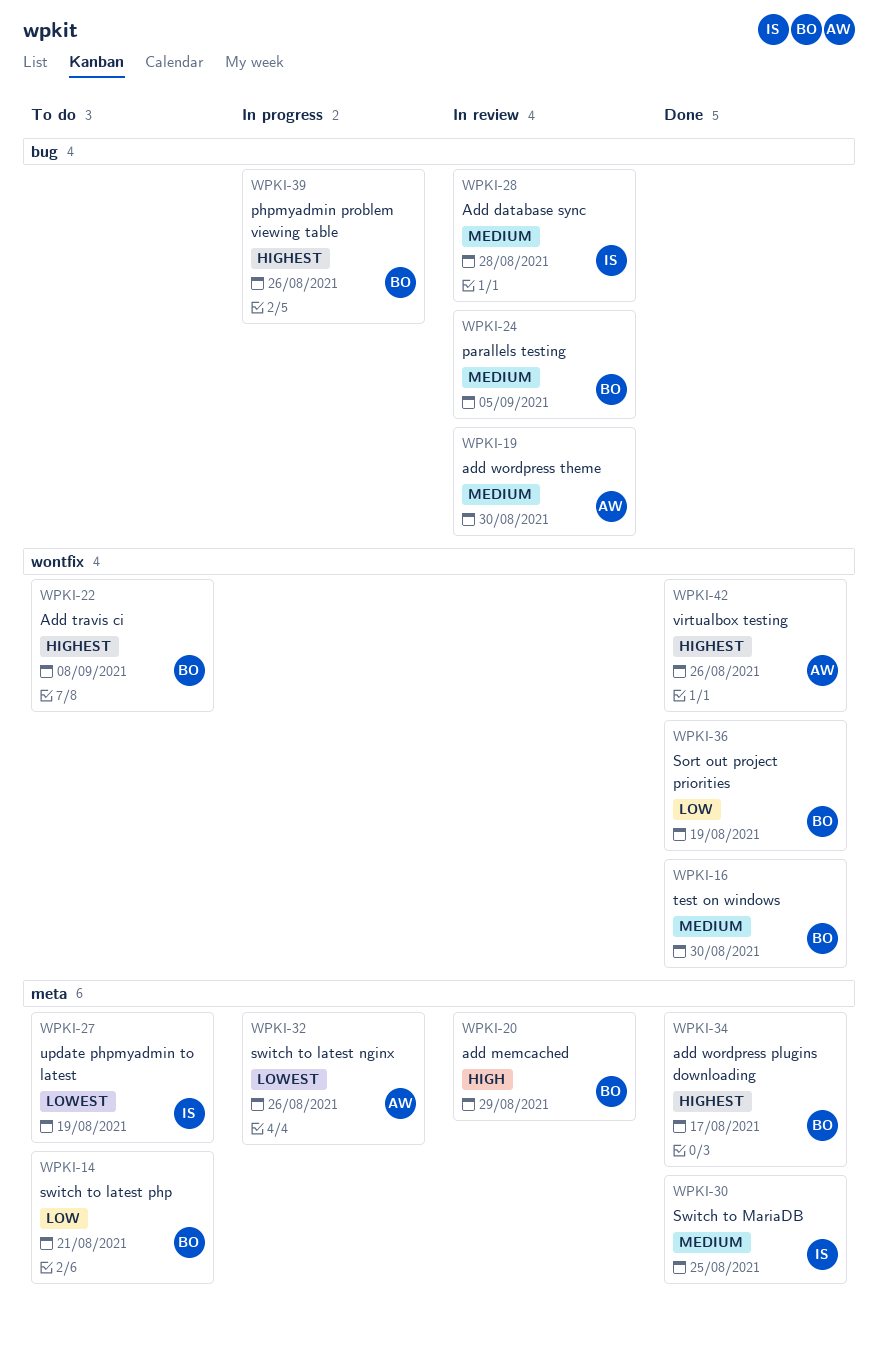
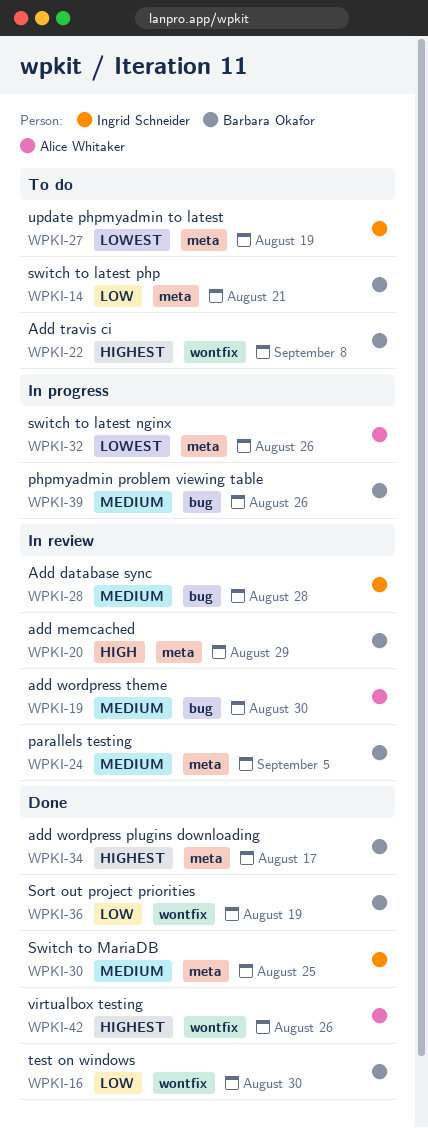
WPKI-16, priority: Medium -> Low
WPKI-24, label: bug -> meta
WPKI-39, priority: Highest -> Medium

